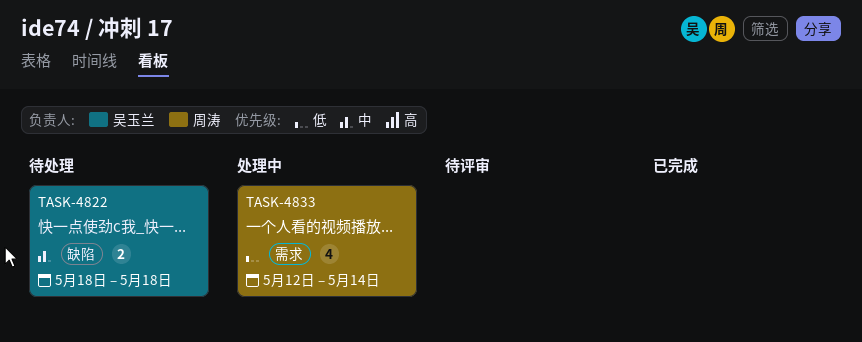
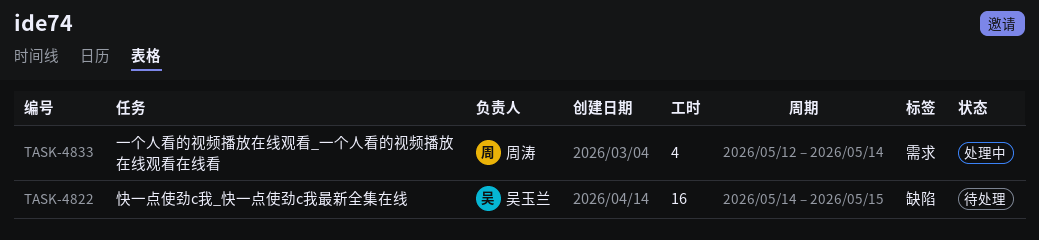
TASK-4822, estimate: 2 -> 16
TASK-4822, start: May 18 -> May 14
TASK-4822, due: May 18 -> May 15

